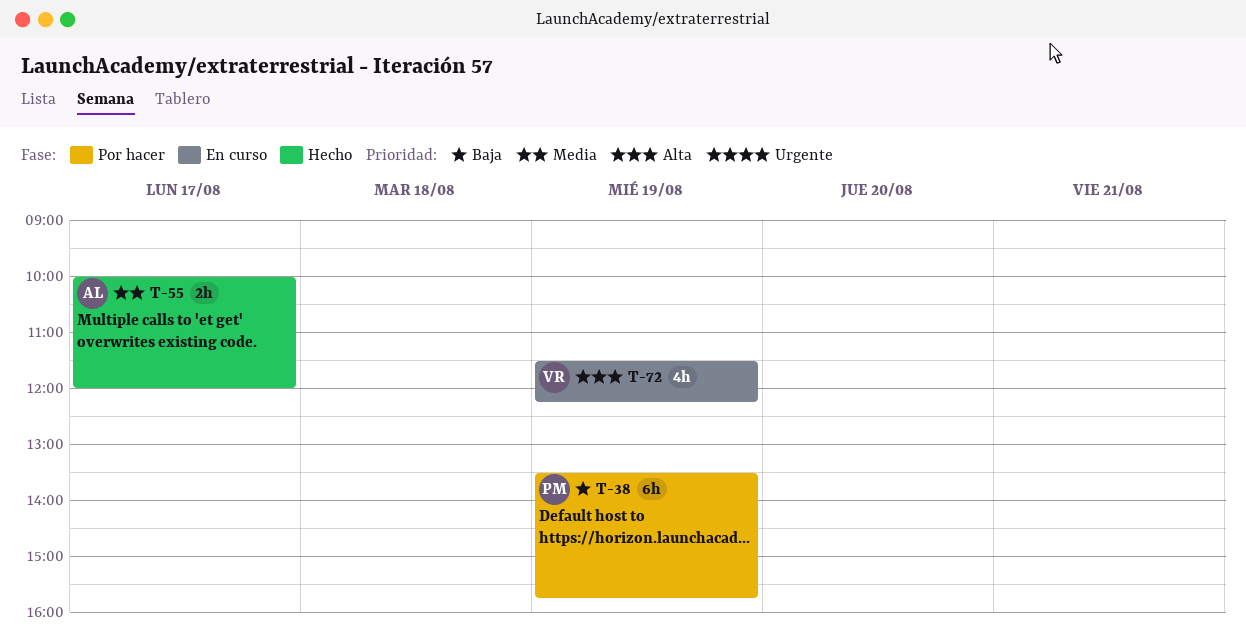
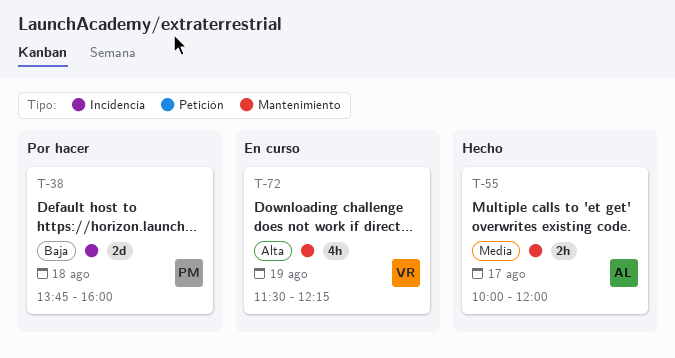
T-38, estimate: 6h -> 2d
T-38, day: Aug 19 -> Aug 18
T-38, begins: 13:30 -> 13:45
T-38, ends: 15:45 -> 16:00

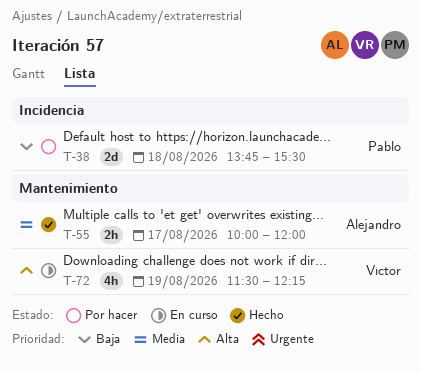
T-38, ends: 16:00 -> 15:30

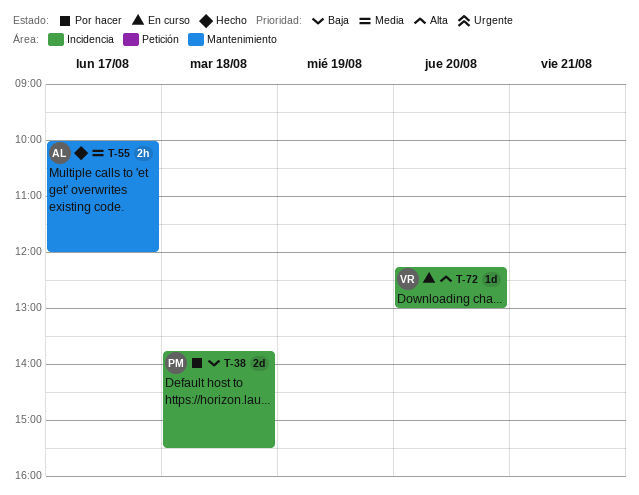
T-72, label: Mantenimiento -> Incidencia
T-72, estimate: 4h -> 1d
T-72, day: Aug 19 -> Aug 20
T-72, begins: 11:30 -> 12:15
T-72, ends: 12:15 -> 13:00

